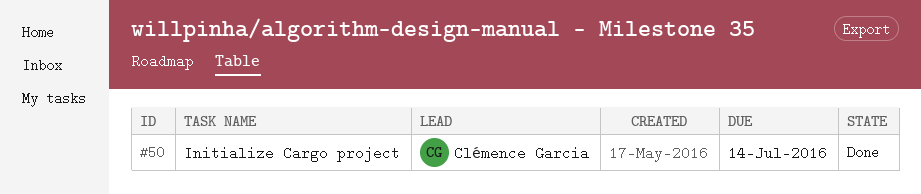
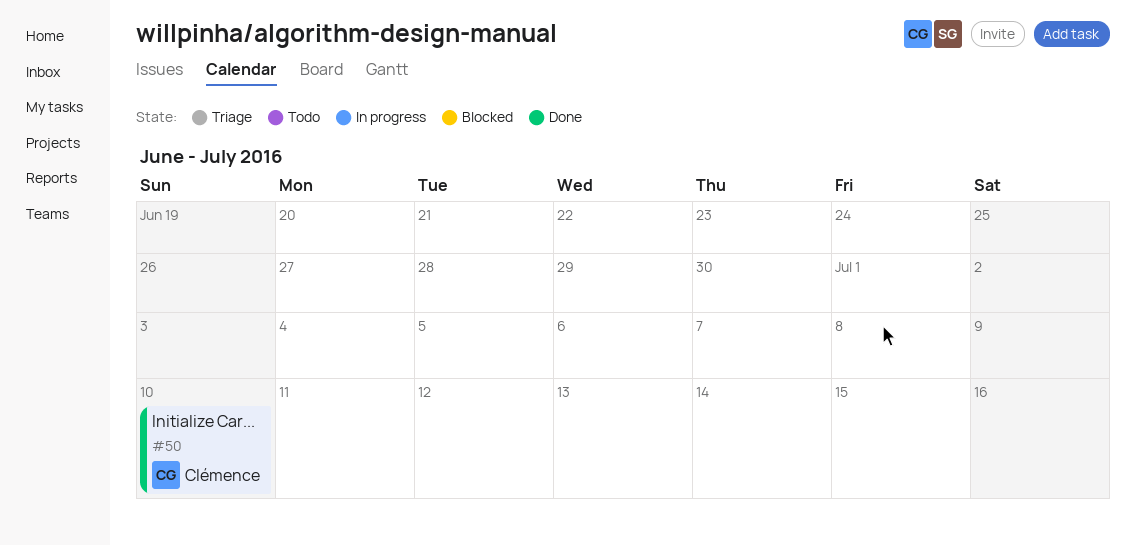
#50, due: Jul 14 -> Jul 10

